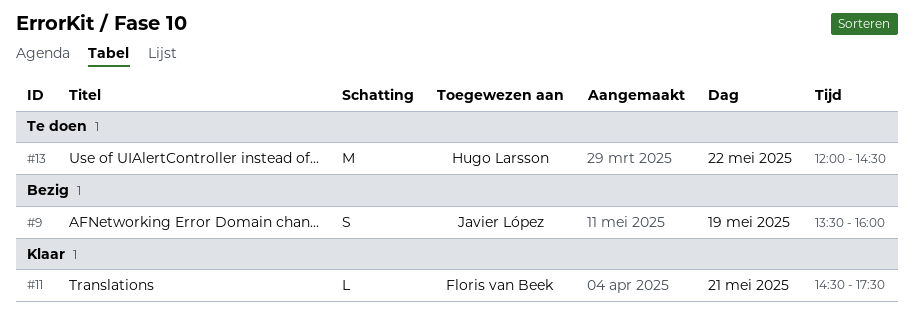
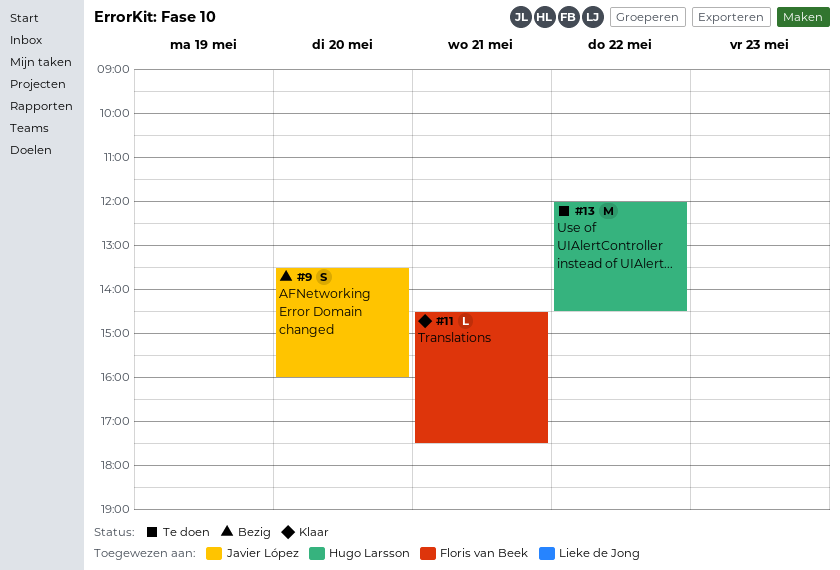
#9, day: May 19 -> May 20

